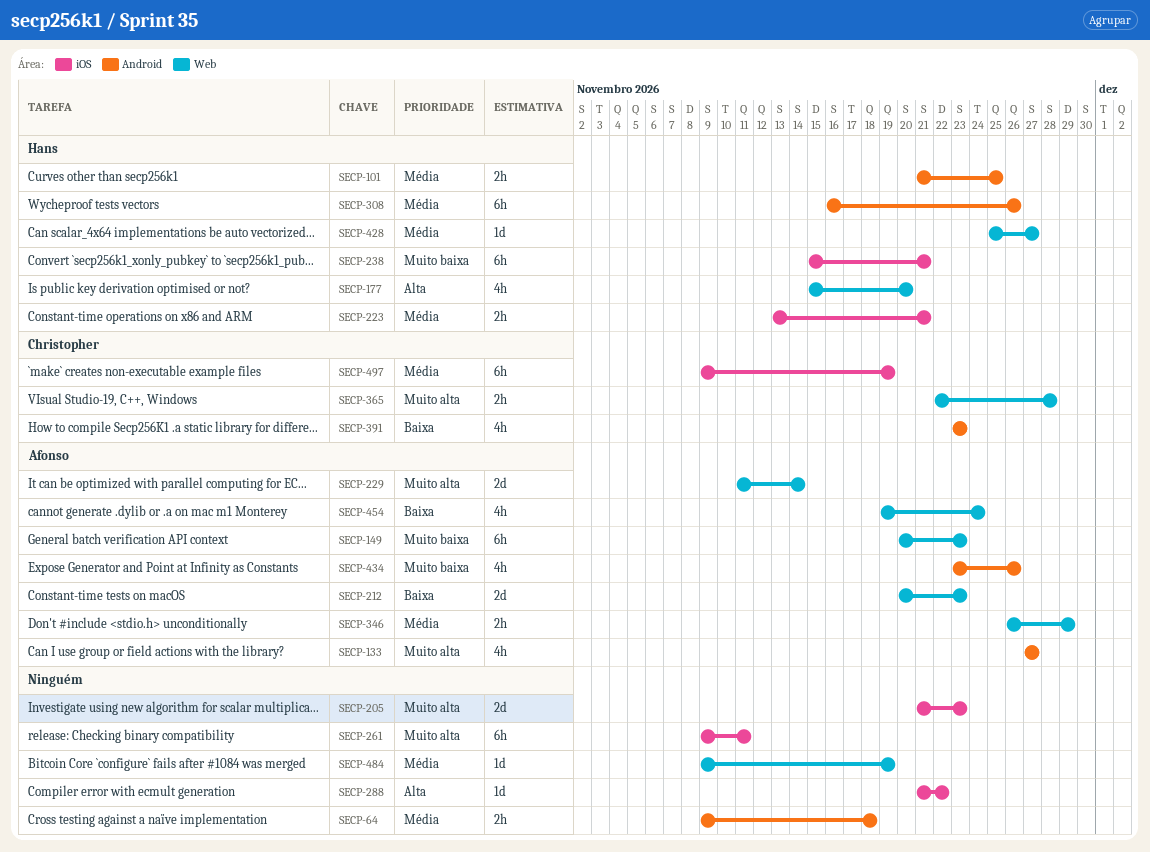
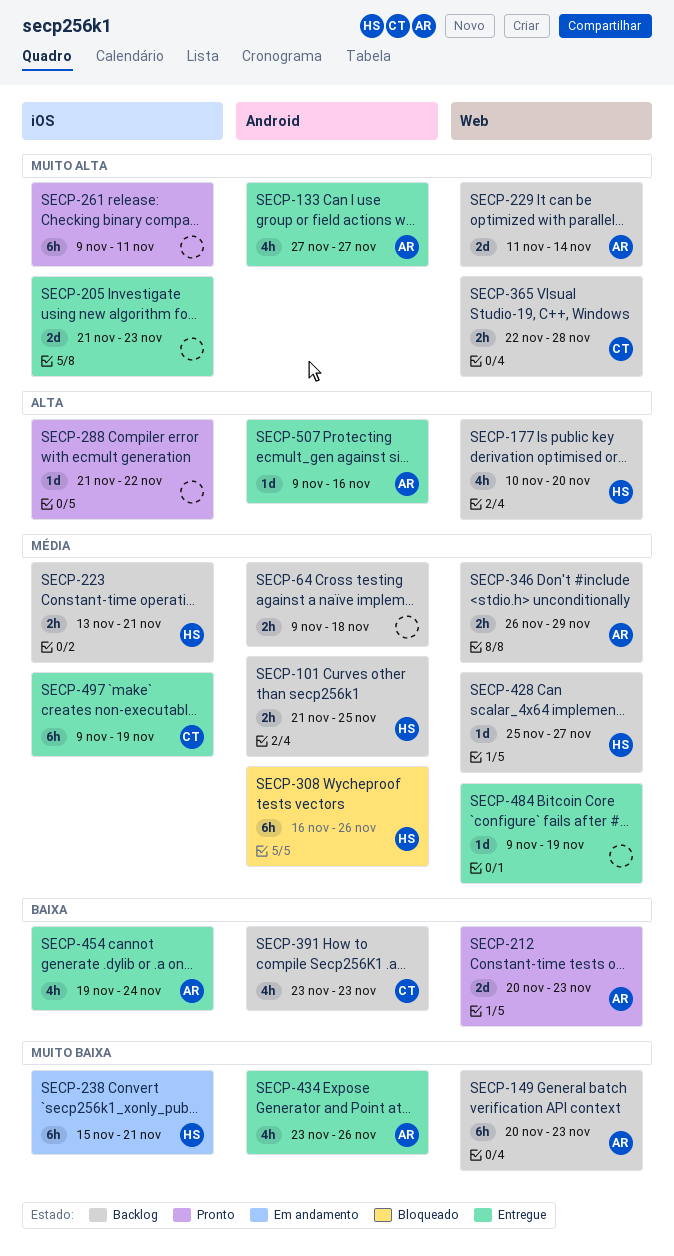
SECP-177, start: Nov 15 -> Nov 10
SECP-454, label: Web -> iOS
SECP-507: none -> present

